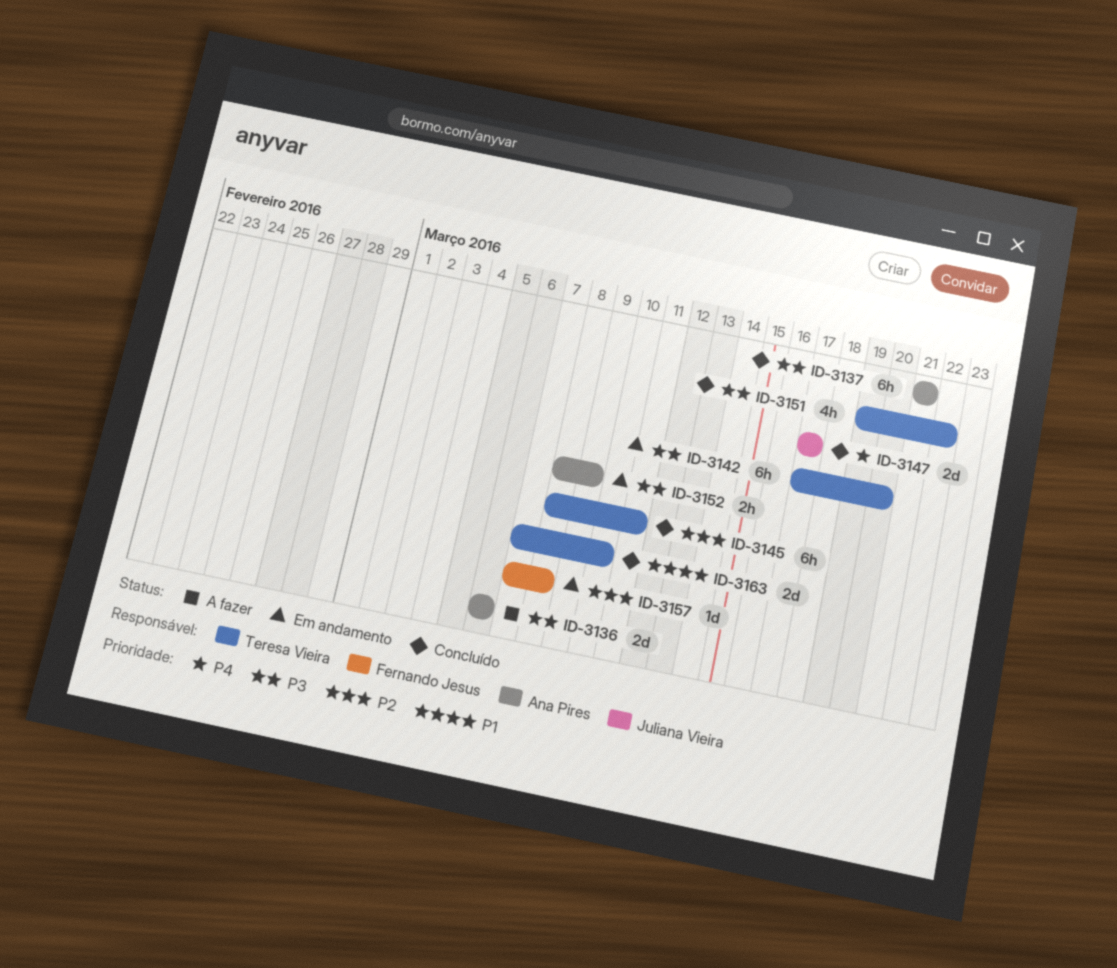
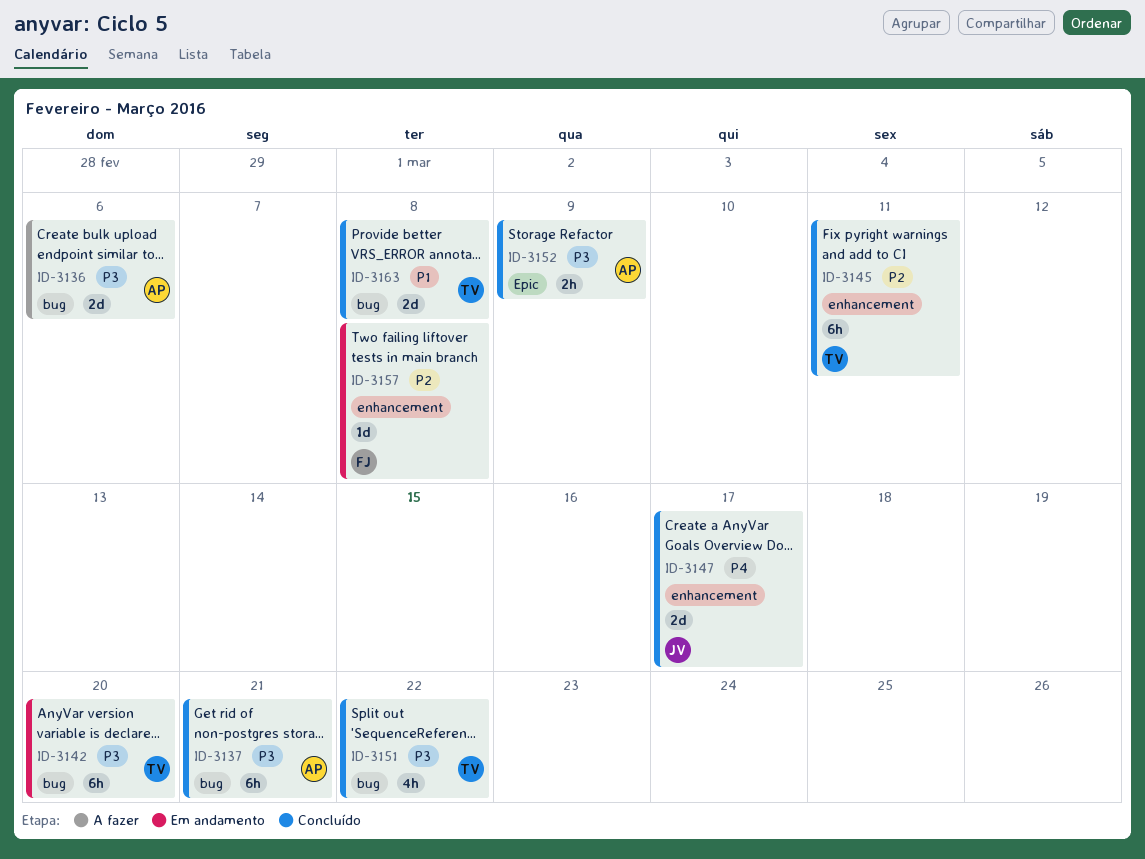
ID-3152, status: Em andamento -> Concluído
ID-3163, due: Mar 10 -> Mar 8

